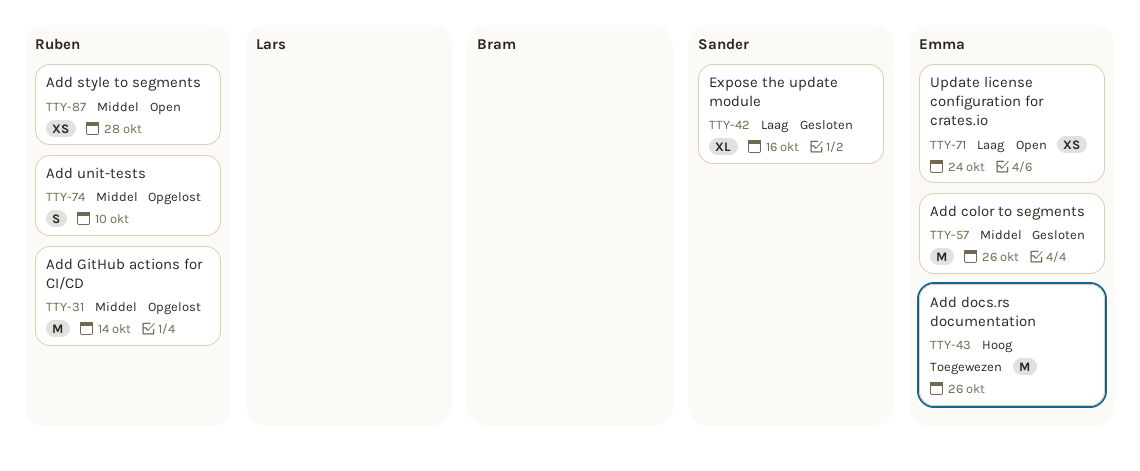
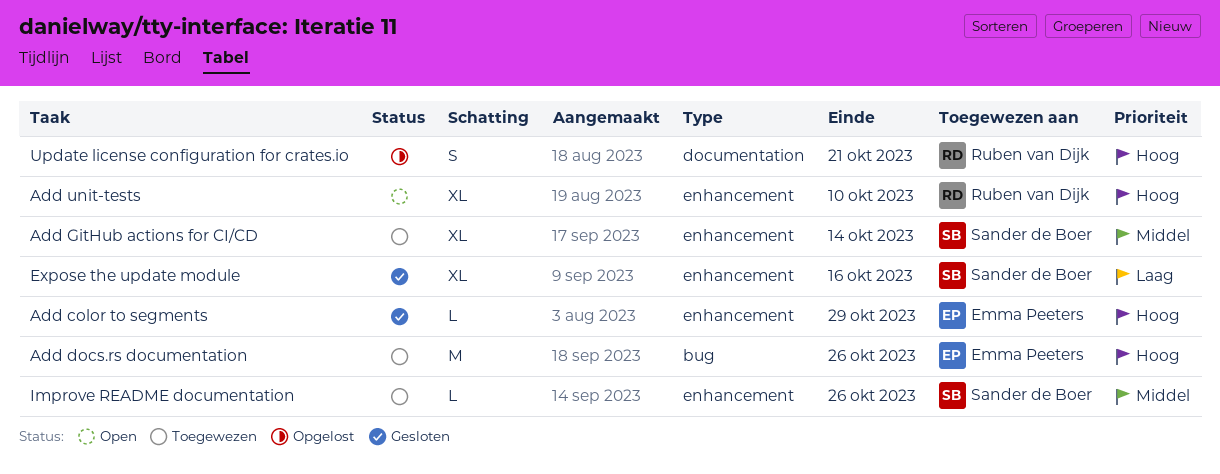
Add color to segments, priority: Middel -> Hoog
Add color to segments, estimate: M -> L
Add color to segments, due: Oct 26 -> Oct 29
Add GitHub actions for CI/CD, status: Opgelost -> Toegewezen
Add GitHub actions for CI/CD, owner: Ruben van Dijk -> Sander de Boer
Add GitHub actions for CI/CD, estimate: M -> XL
Add style to segments: present -> none
Add unit-tests, status: Opgelost -> Open
Add unit-tests, priority: Middel -> Hoog
Add unit-tests, estimate: S -> XL
Improve README documentation: none -> present
Update license configuration for crates.io, status: Open -> Opgelost
Update license configuration for crates.io, owner: Emma Peeters -> Ruben van Dijk
Update license configuration for crates.io, priority: Laag -> Hoog
Update license configuration for crates.io, estimate: XS -> S
Update license configuration for crates.io, due: Oct 24 -> Oct 21

